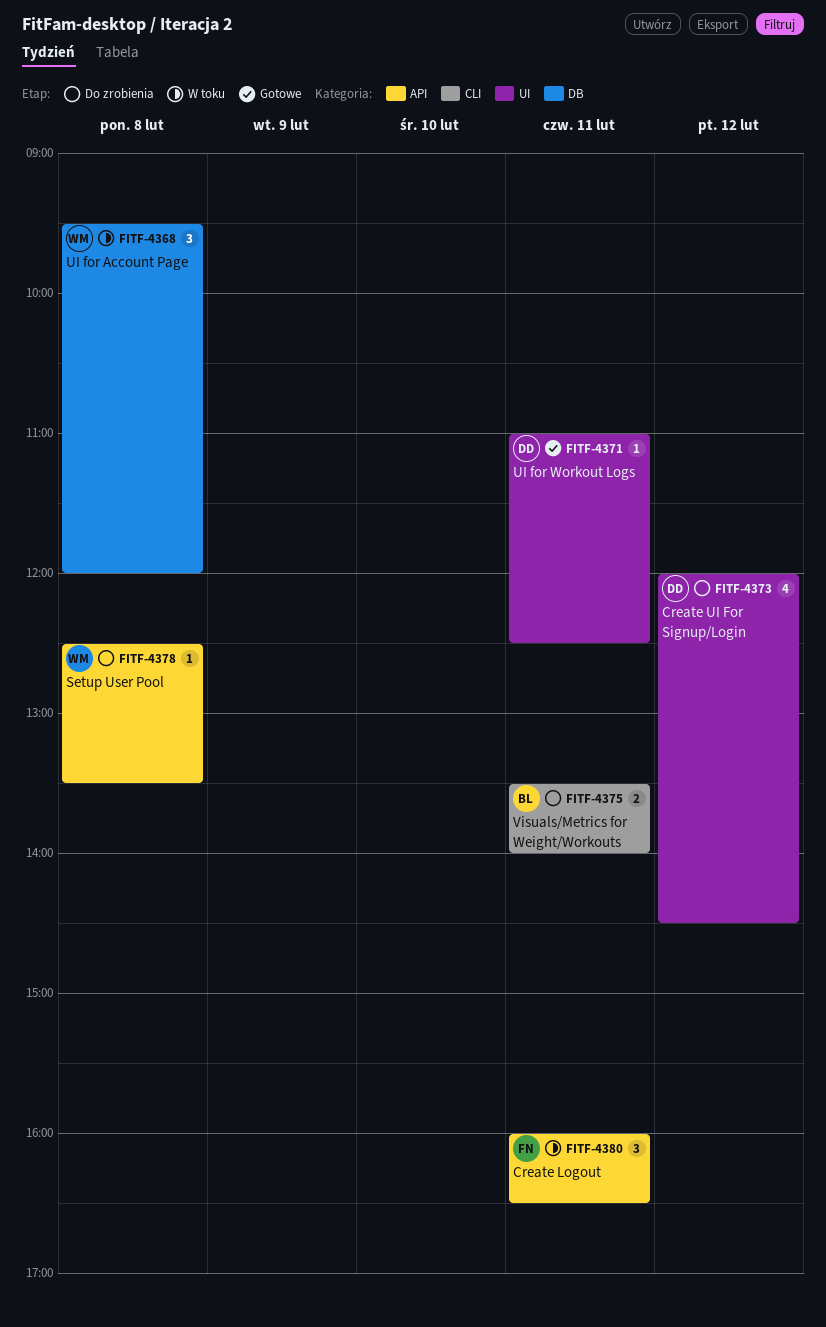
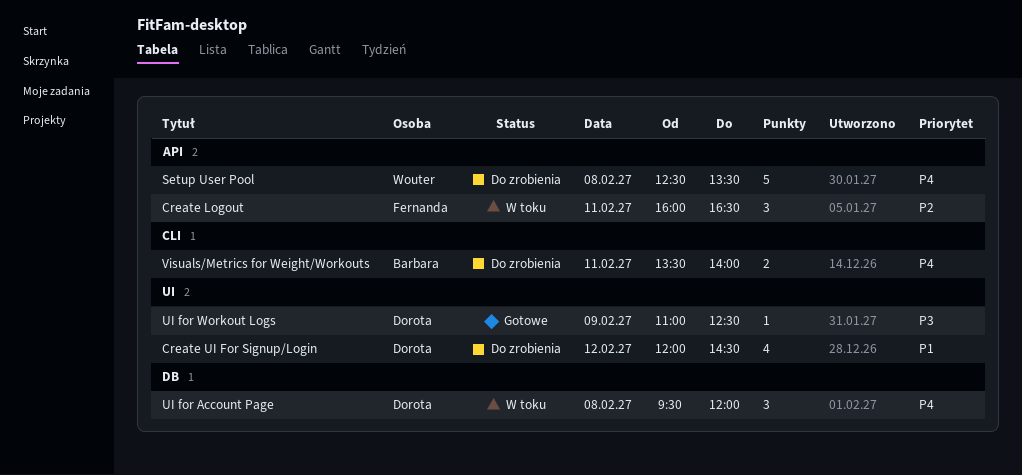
Setup User Pool, estimate: 1 -> 5
UI for Account Page, owner: Wouter -> Dorota
UI for Workout Logs, day: Feb 11 -> Feb 9

